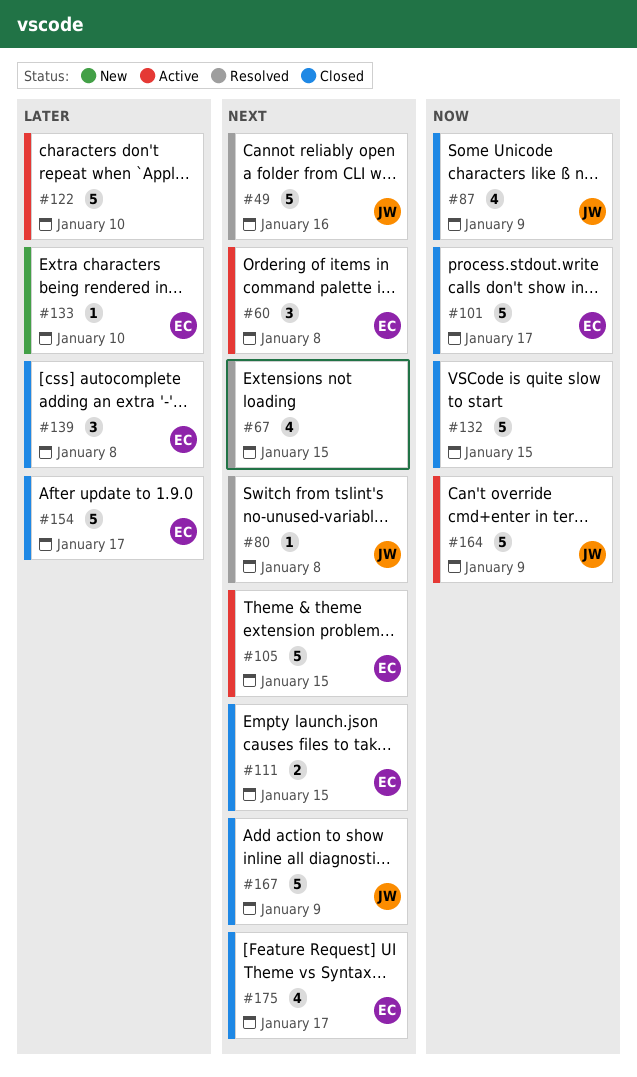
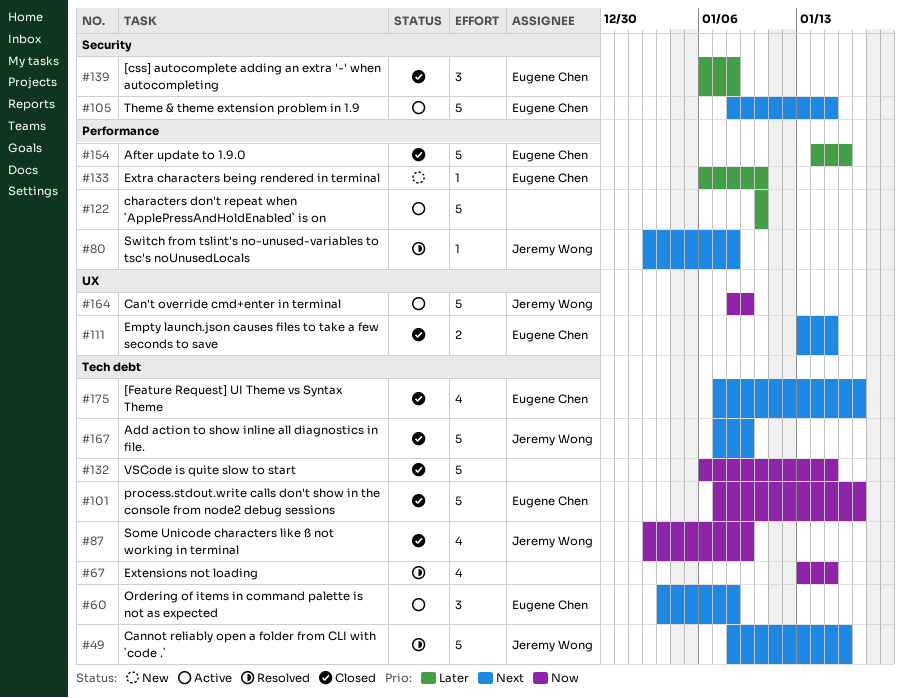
#67, priority: Next -> Now
#154, due: Jan 17 -> Jan 16

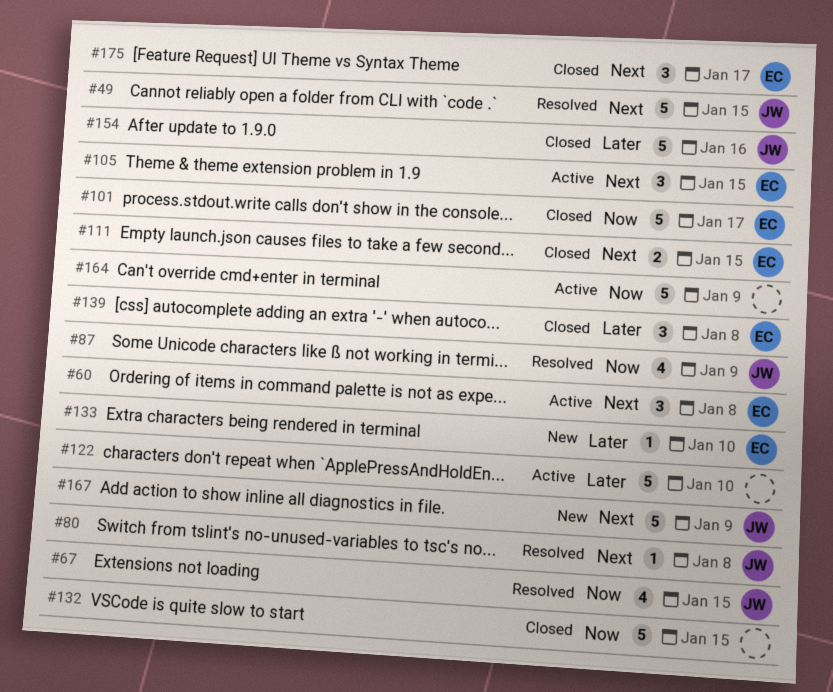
#49, due: Jan 16 -> Jan 15
#67, owner: none -> Jeremy Wong
#87, status: Closed -> Resolved
#105, estimate: 5 -> 3
#154, owner: Eugene Chen -> Jeremy Wong
#164, owner: Jeremy Wong -> none
#167, status: Closed -> New
#175, estimate: 4 -> 3

